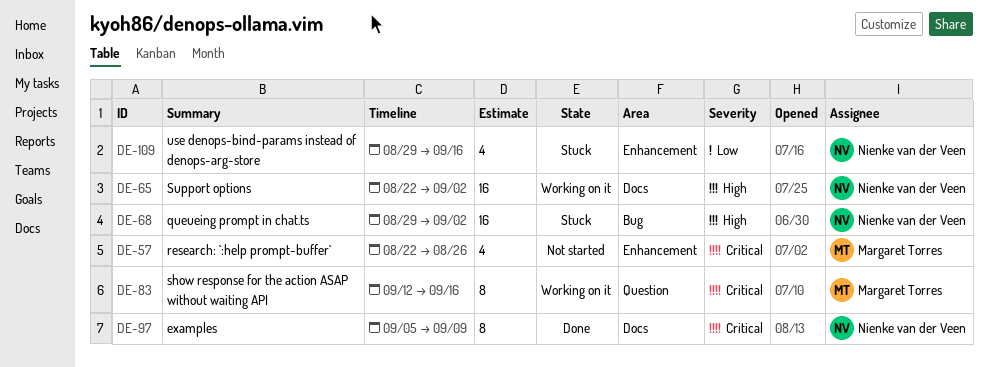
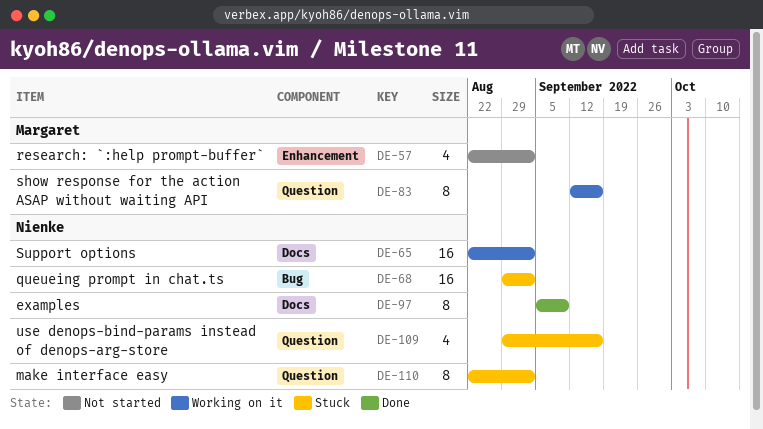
DE-57, due: Aug 26 -> Sep 2
DE-109, label: Enhancement -> Question
DE-110: none -> present

